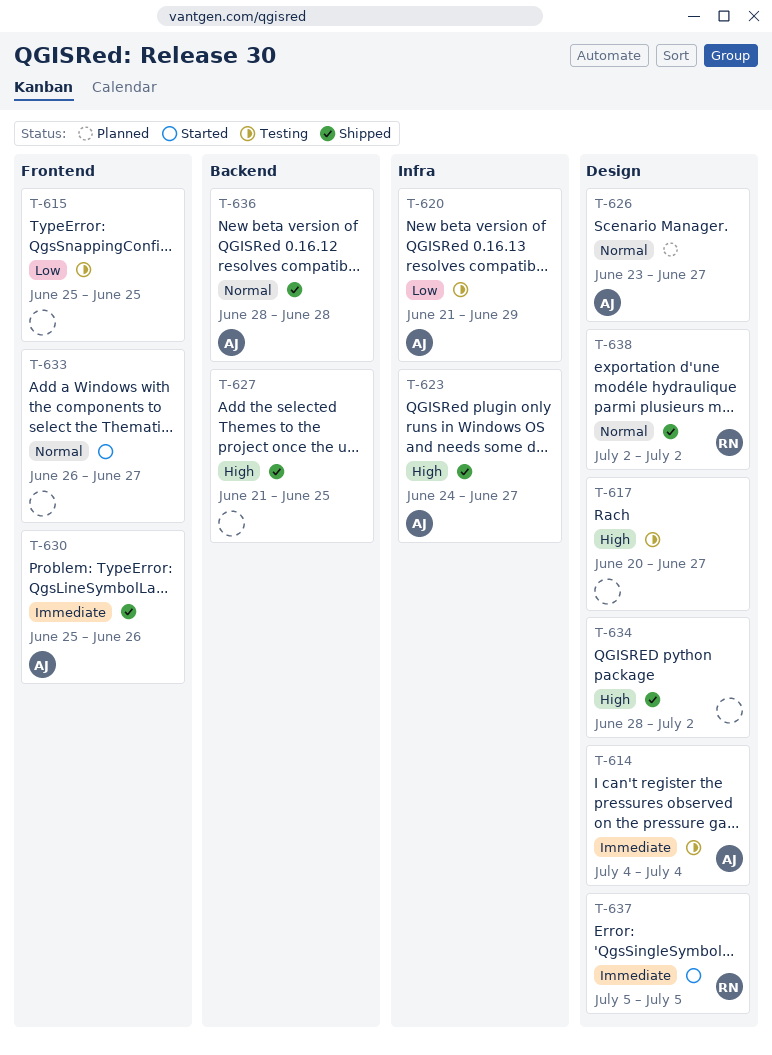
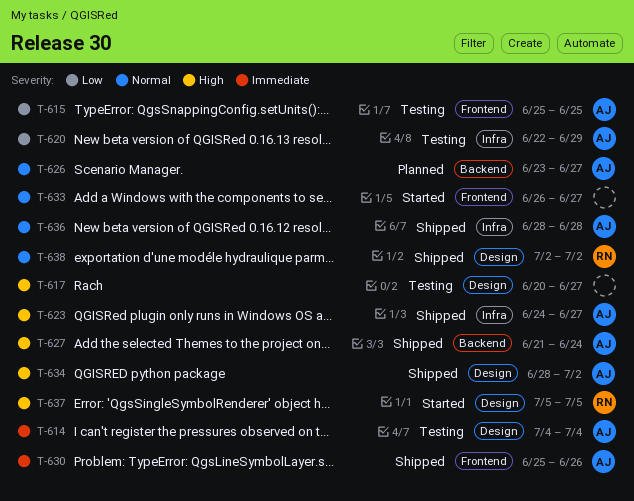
T-615, owner: none -> AJ
T-620, start: Jun 21 -> Jun 22
T-626, label: Design -> Backend
T-627, owner: none -> AJ
T-627, due: Jun 25 -> Jun 24
T-634, owner: none -> AJ
T-636, label: Backend -> Infra
T-637, priority: Immediate -> High

